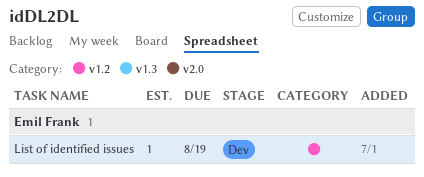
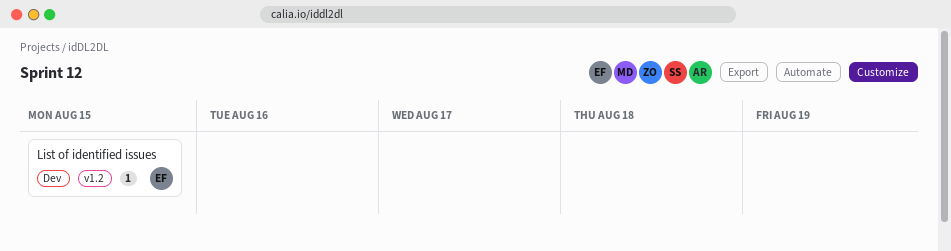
List of identified issues, due: Aug 19 -> Aug 15

